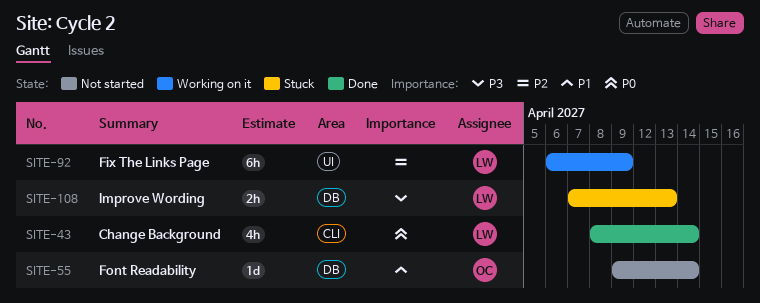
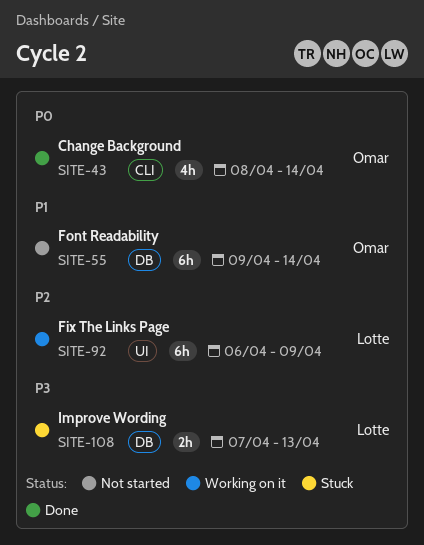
SITE-43, owner: Lotte -> Omar
SITE-55, estimate: 1d -> 6h

